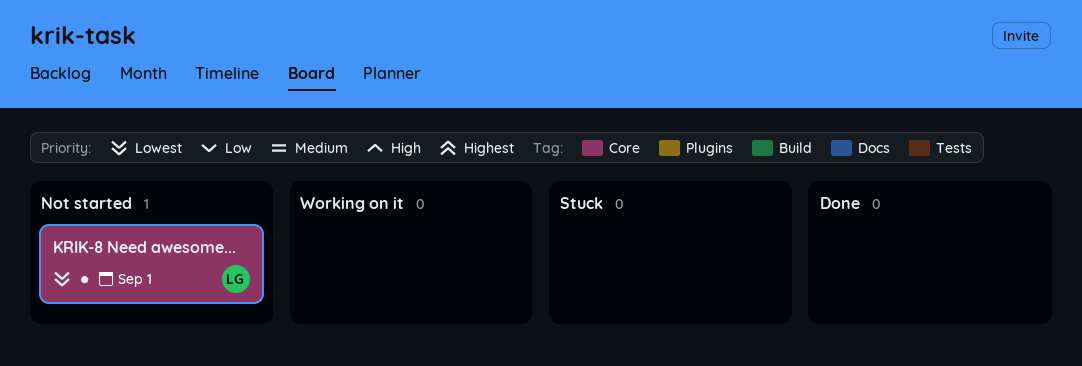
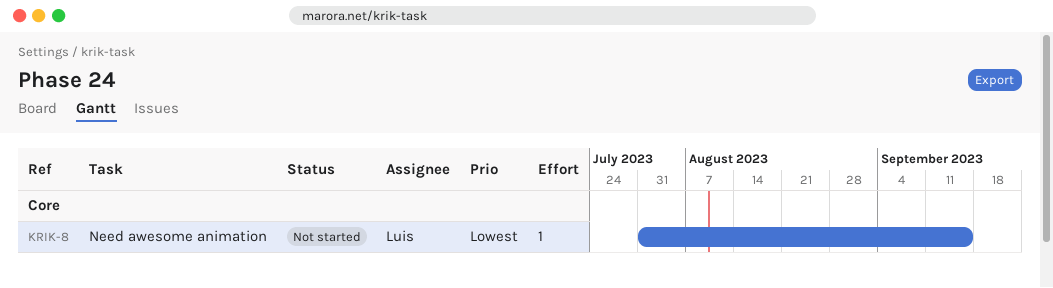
KRIK-8, due: Sep 1 -> Sep 15

